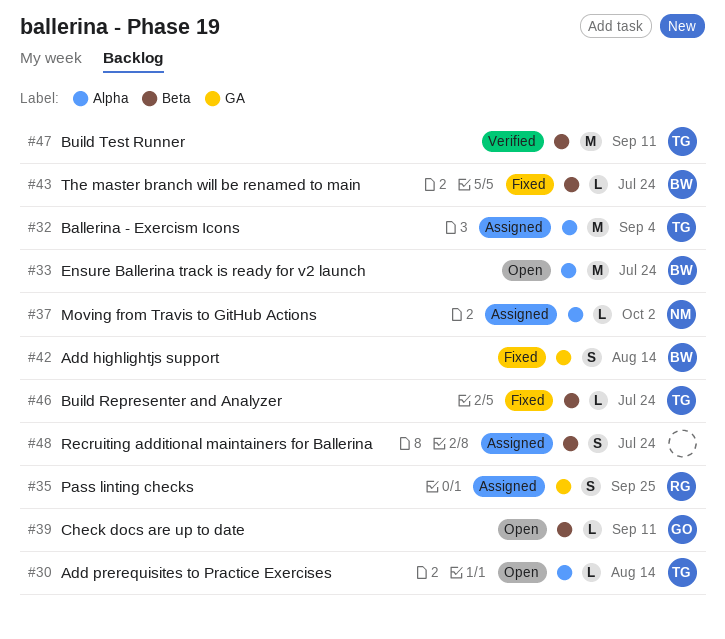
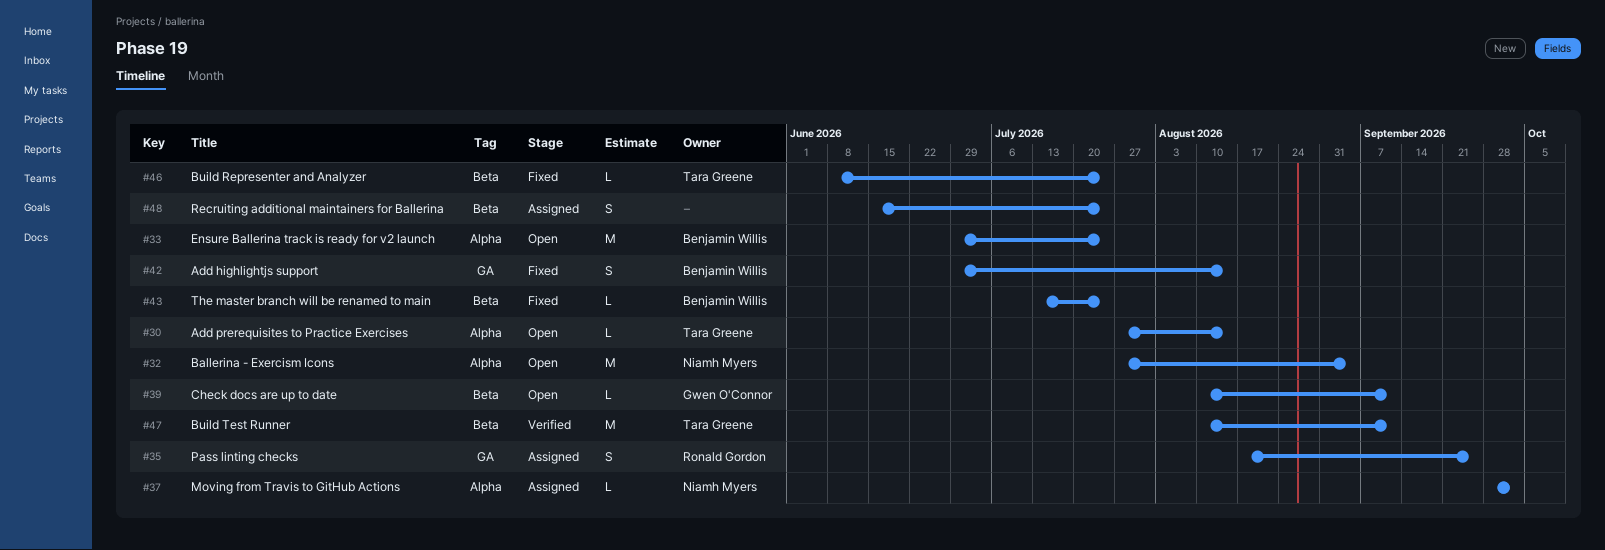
#32, status: Assigned -> Open
#32, owner: Tara Greene -> Niamh Myers

